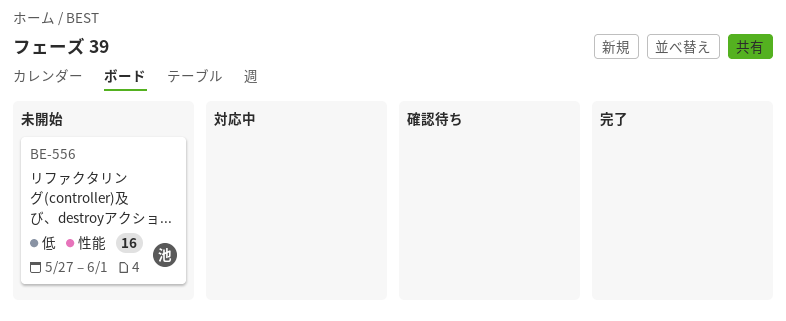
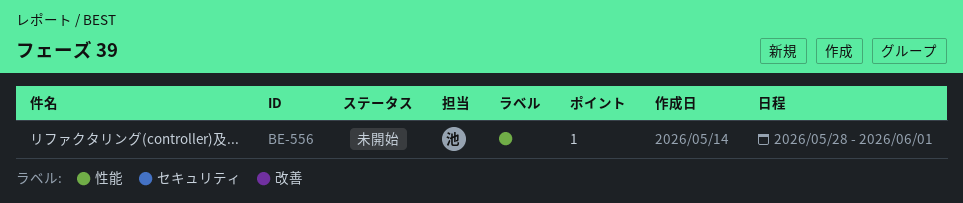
BE-556, estimate: 16 -> 1
BE-556, start: May 27 -> May 28

